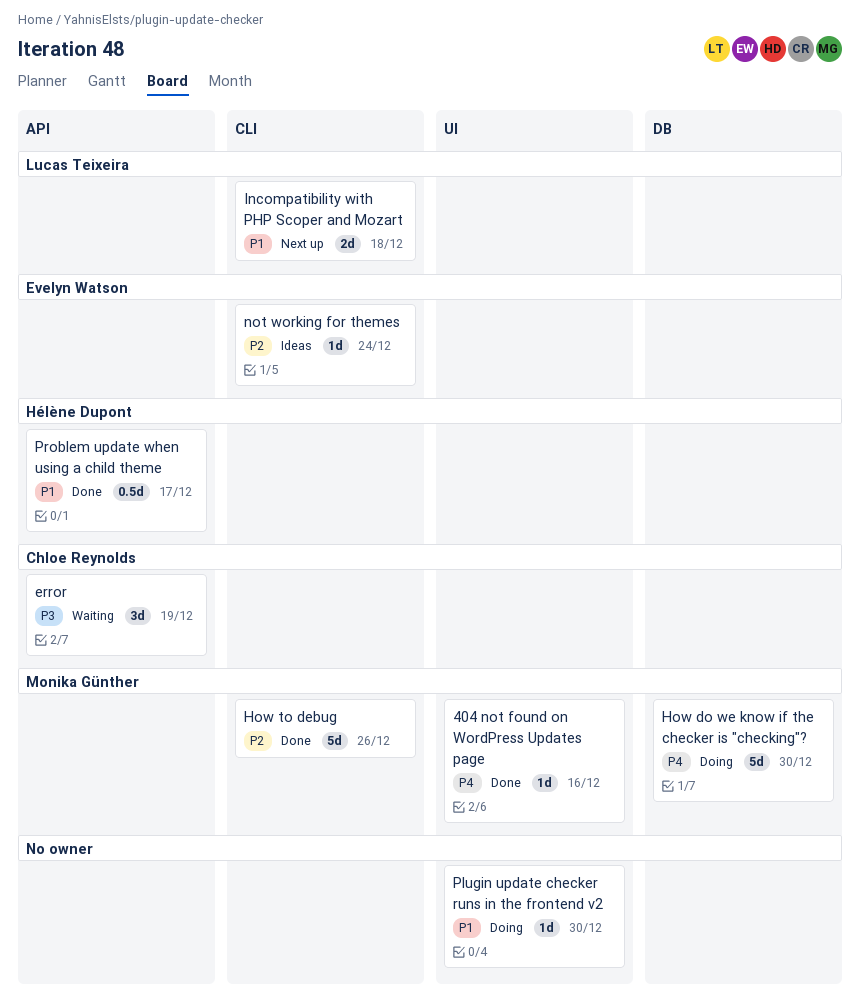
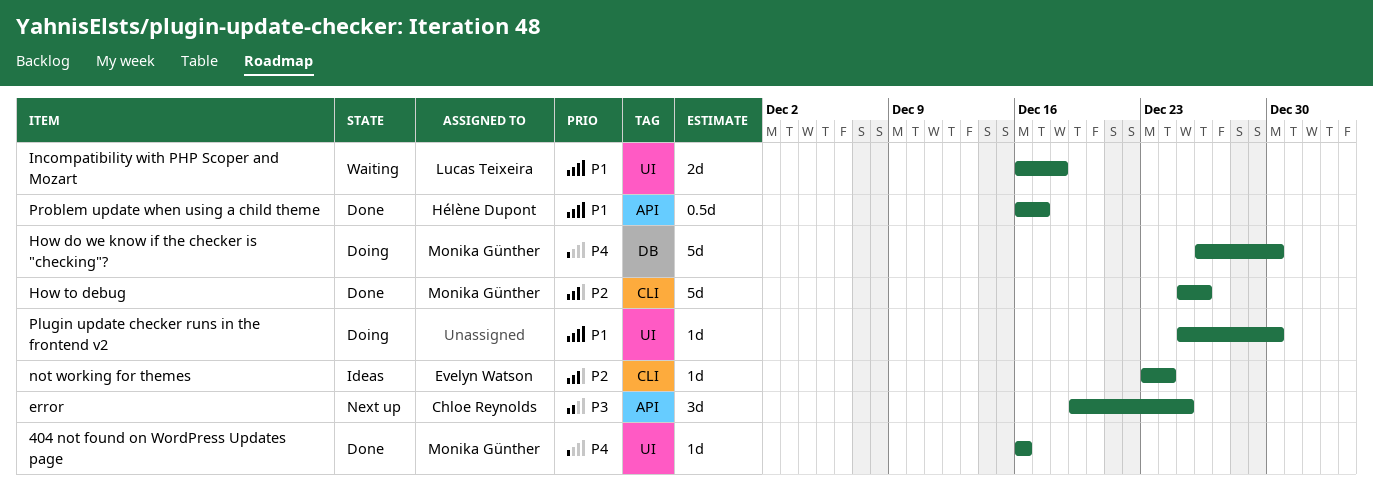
error, status: Waiting -> Next up
error, due: Dec 19 -> Dec 25
Incompatibility with PHP Scoper and Mozart, status: Next up -> Waiting
Incompatibility with PHP Scoper and Mozart, label: CLI -> UI

